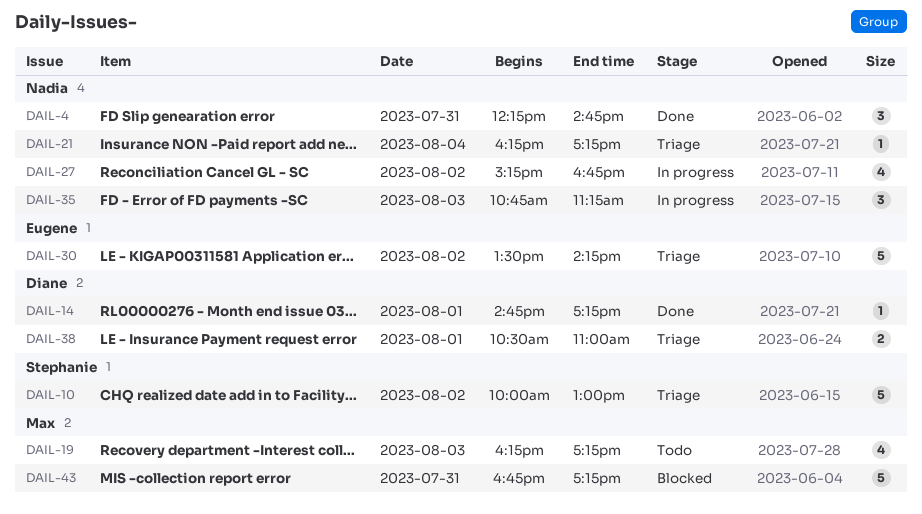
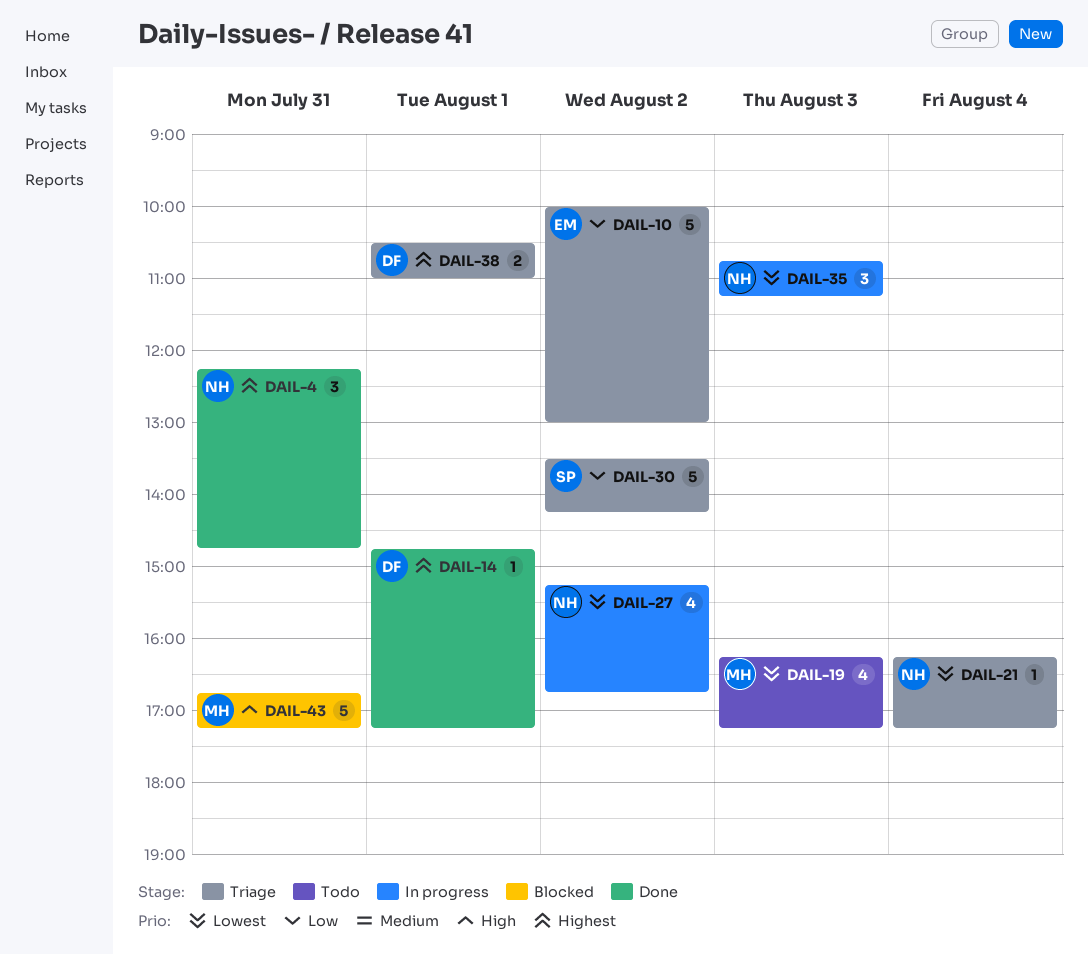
DAIL-10, owner: Stephanie -> Eugene
DAIL-30, owner: Eugene -> Stephanie

